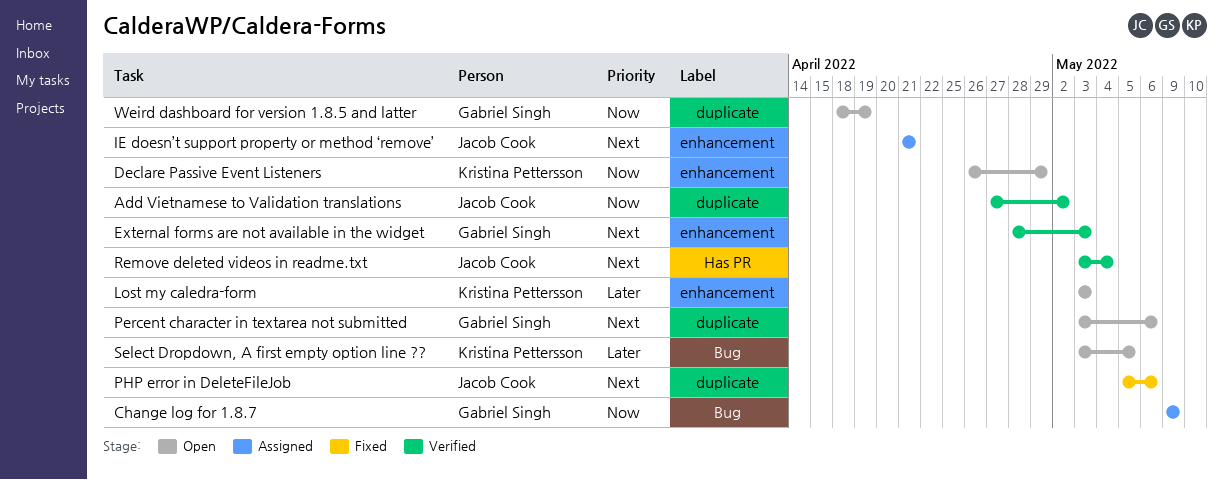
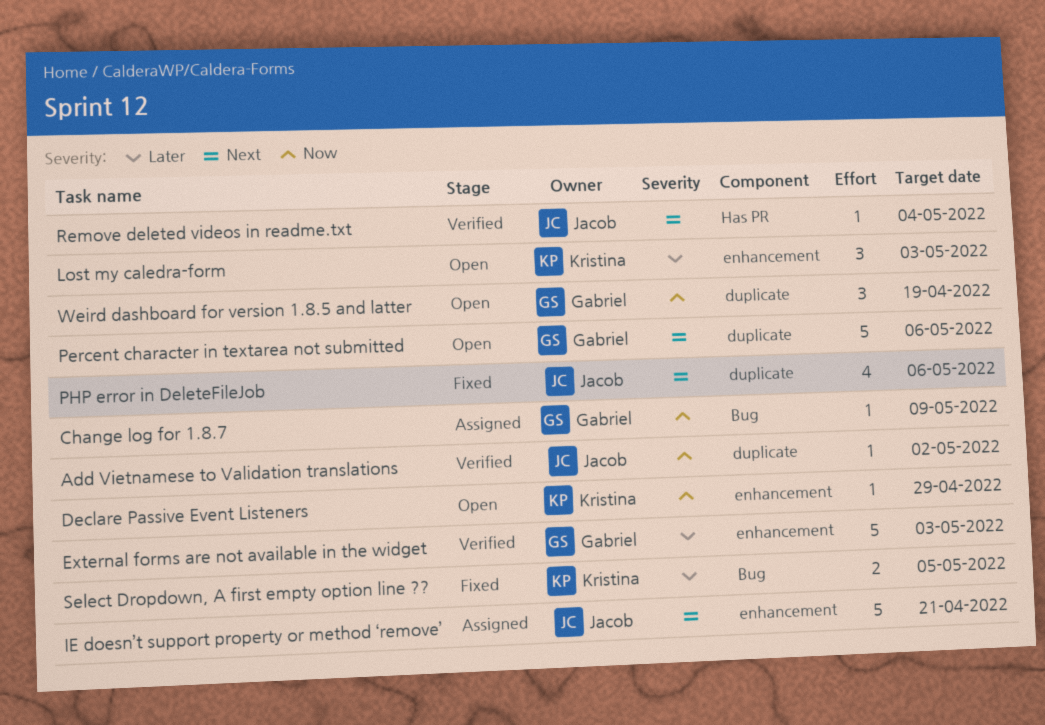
External forms are not available in the widget, priority: Next -> Later
Select Dropdown, A first empty option line ??, status: Open -> Fixed

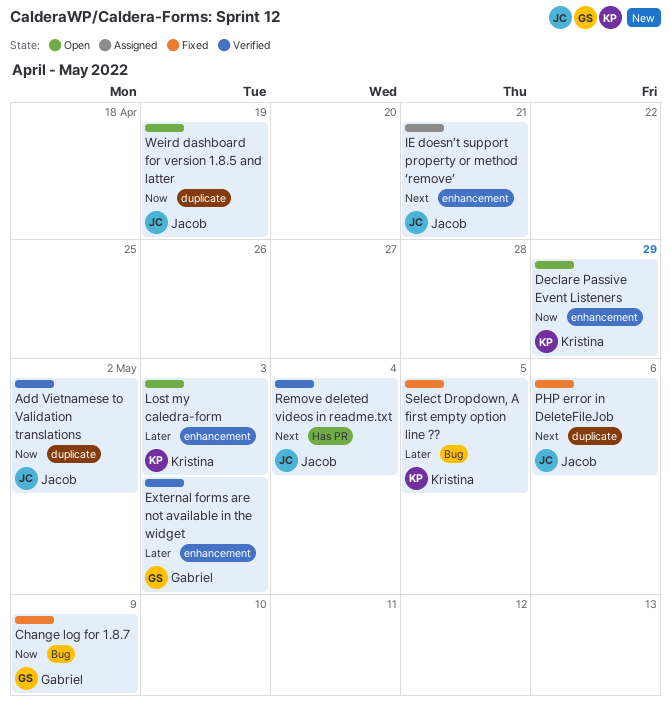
Change log for 1.8.7, status: Assigned -> Fixed
Percent character in textarea not submitted: present -> none
Weird dashboard for version 1.8.5 and latter, owner: Gabriel -> Jacob

